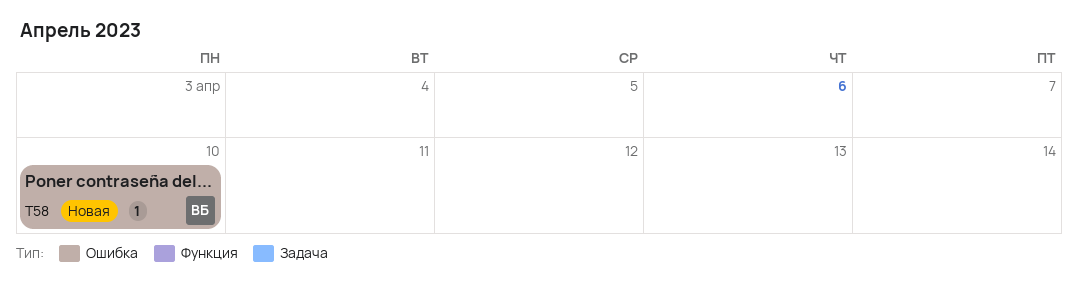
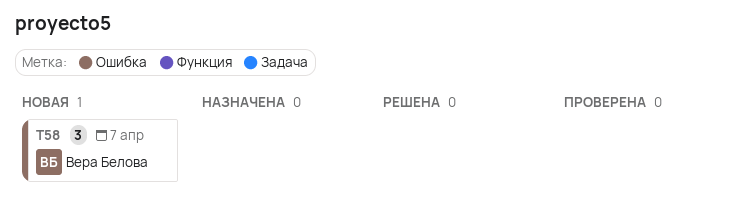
T58, estimate: 1 -> 3
T58, due: Apr 10 -> Apr 7

